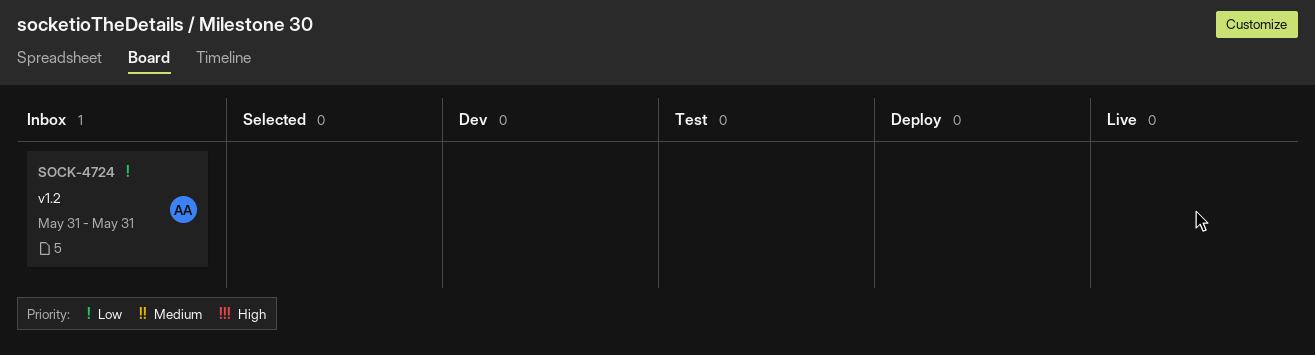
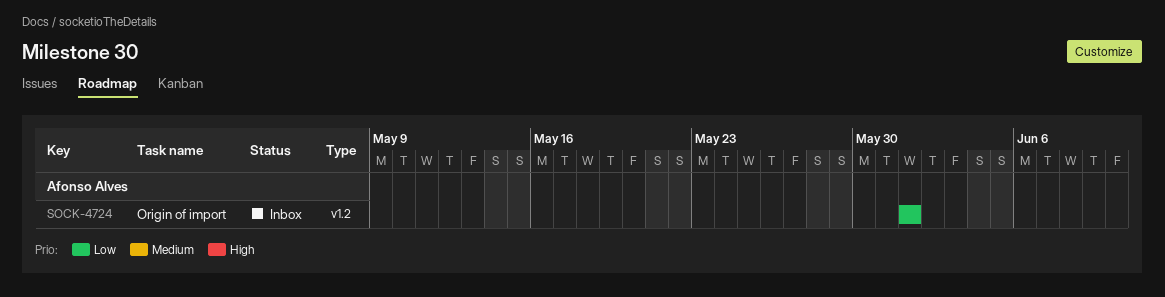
SOCK-4724, start: May 31 -> Jun 1
SOCK-4724, due: May 31 -> Jun 1

